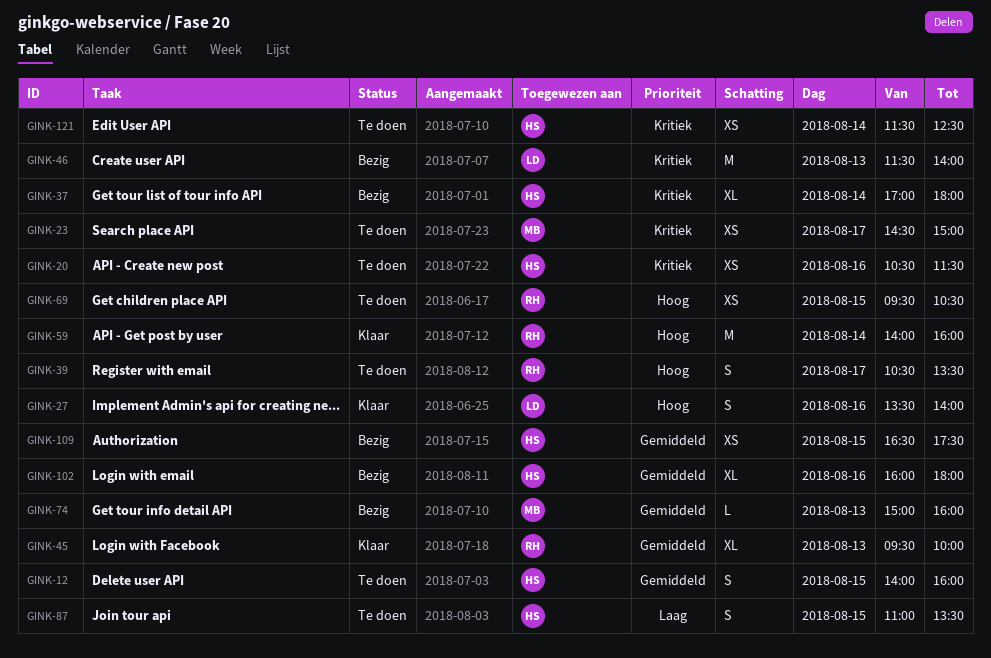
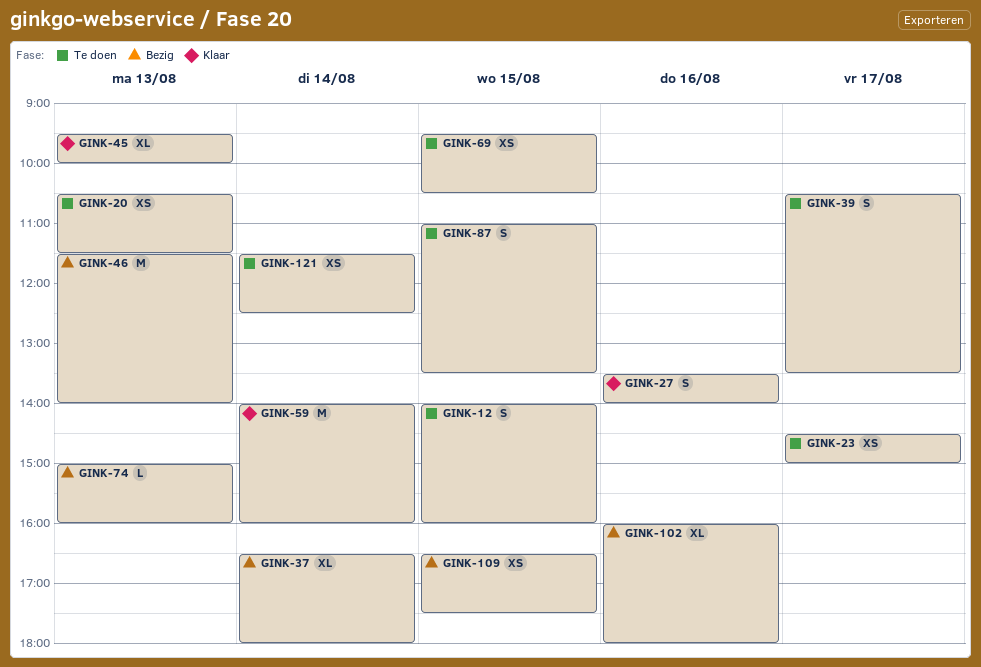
GINK-20, day: Aug 16 -> Aug 13
GINK-37, begins: 17:00 -> 16:30

